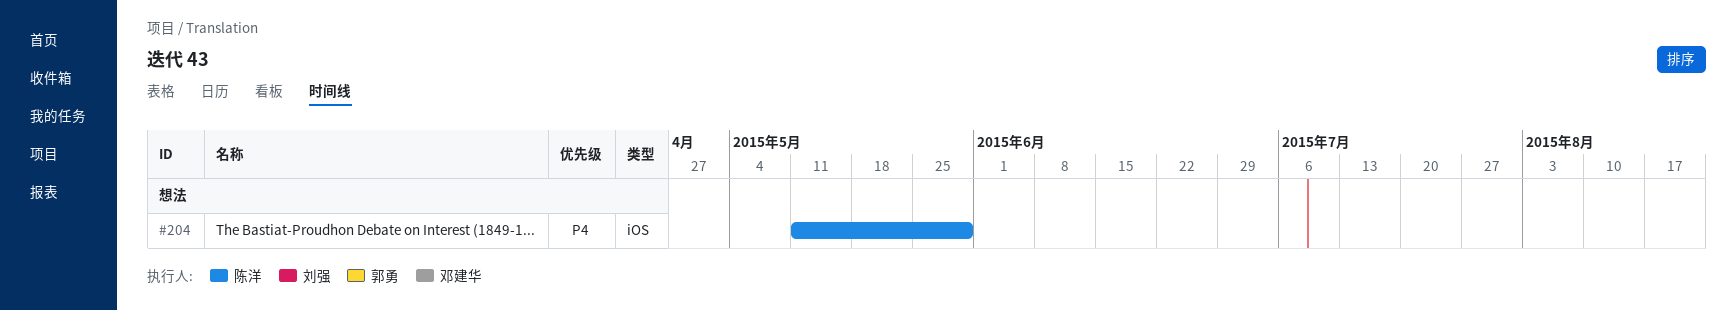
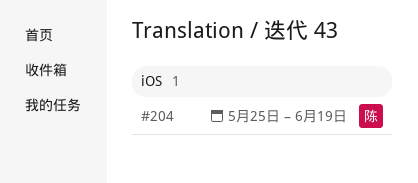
#204, start: May 11 -> May 25
#204, due: May 29 -> Jun 19

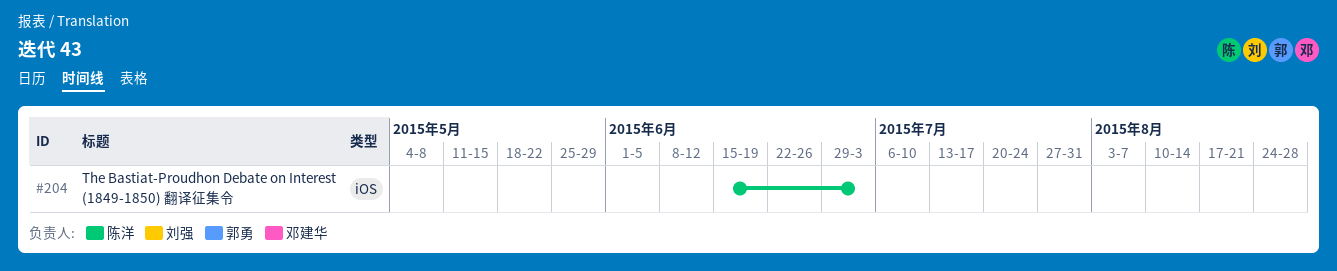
#204, start: May 25 -> Jun 15
#204, due: Jun 19 -> Jul 3

